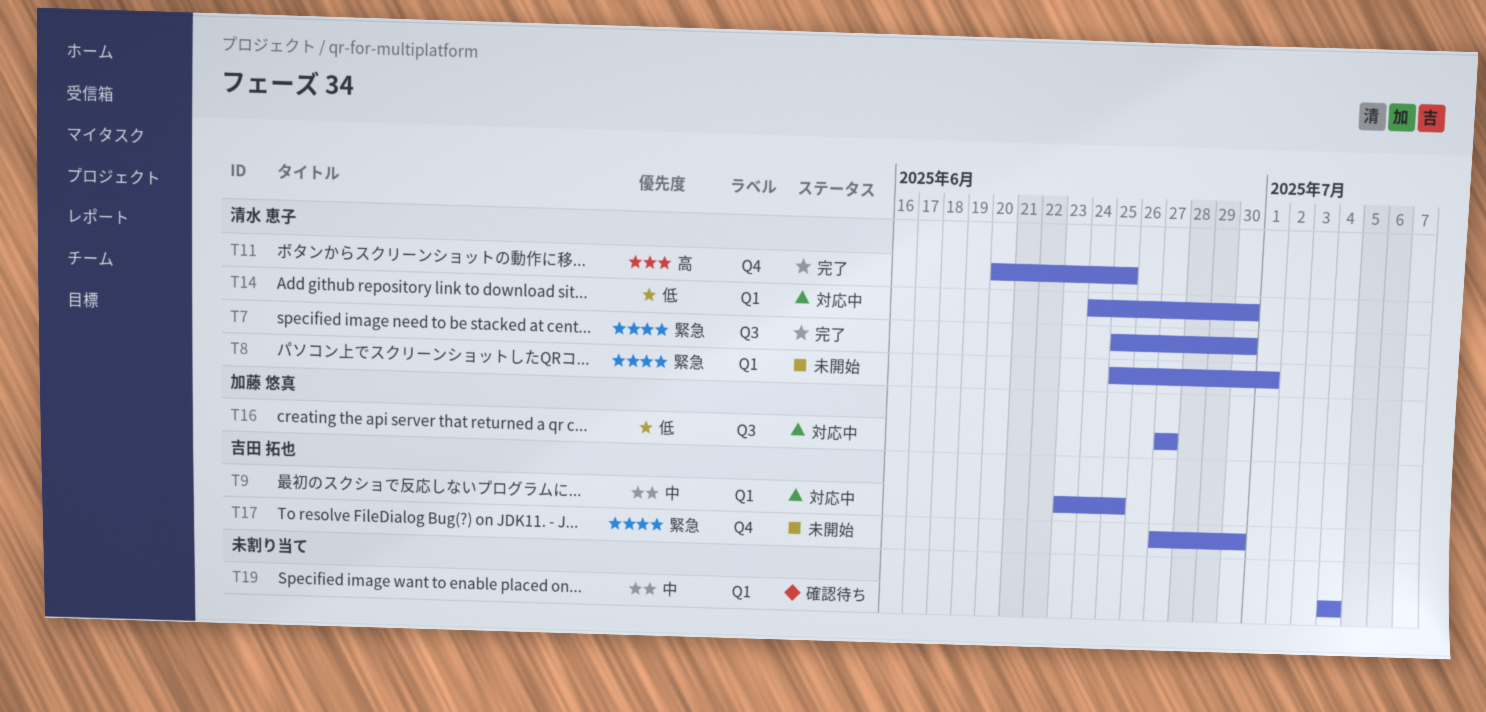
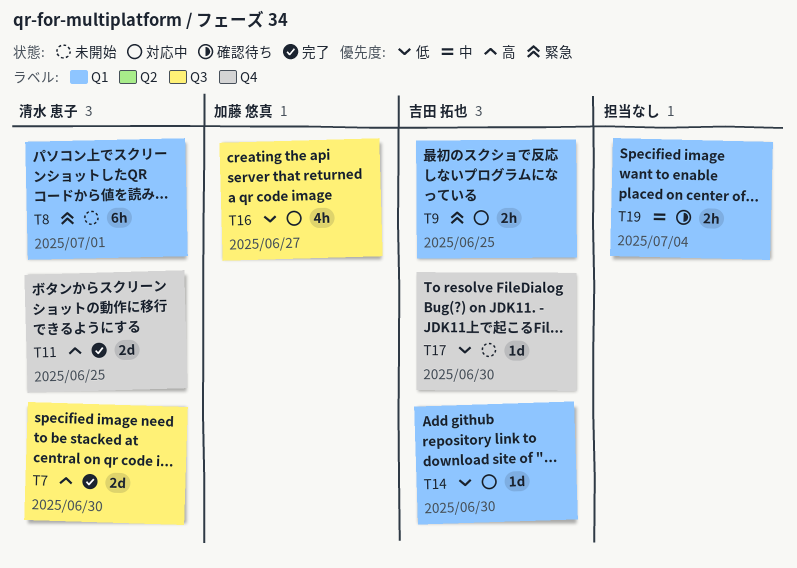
T7, priority: 緊急 -> 高
T9, priority: 中 -> 緊急
T14, owner: 清水 恵子 -> 吉田 拓也
T17, priority: 緊急 -> 低

